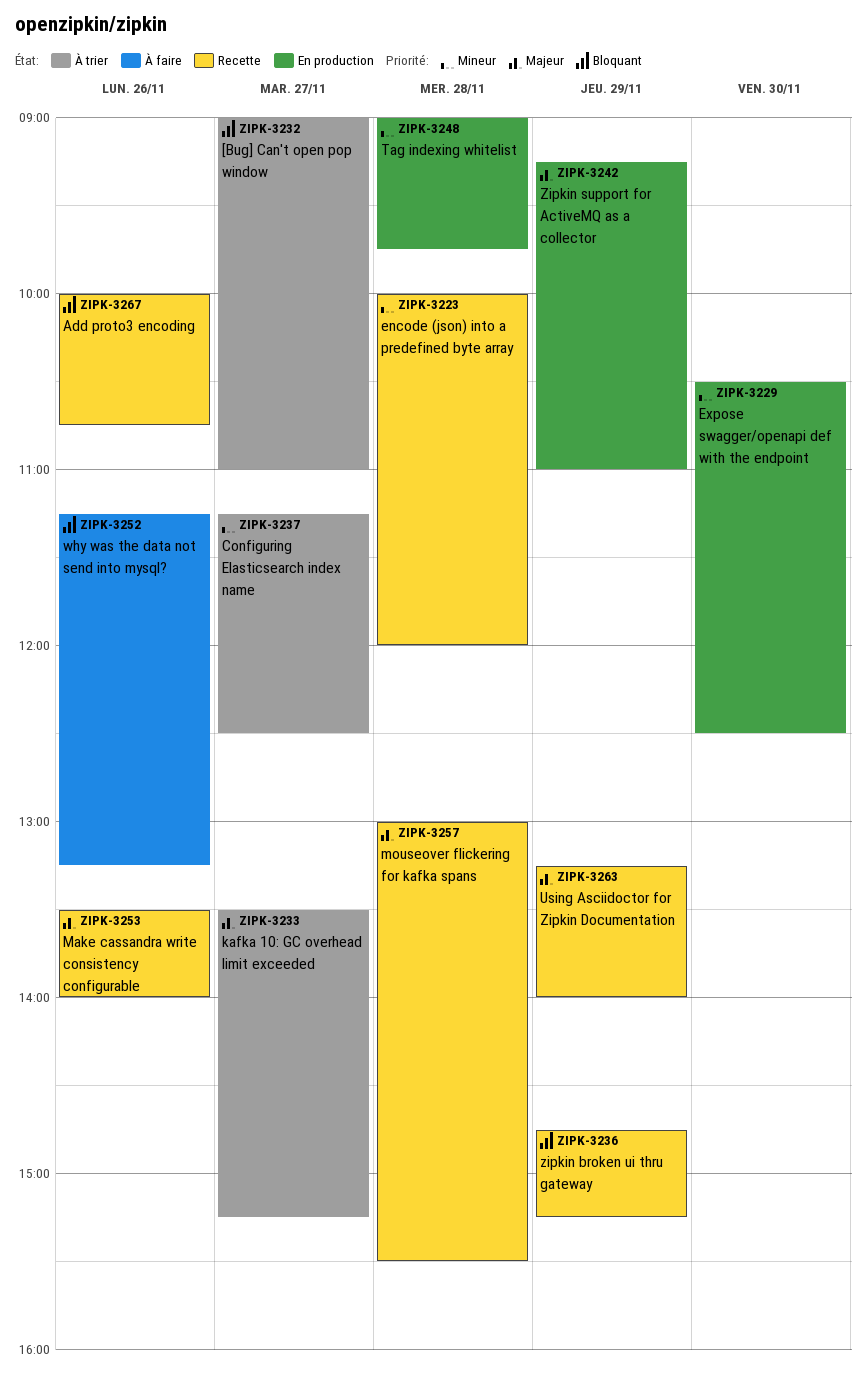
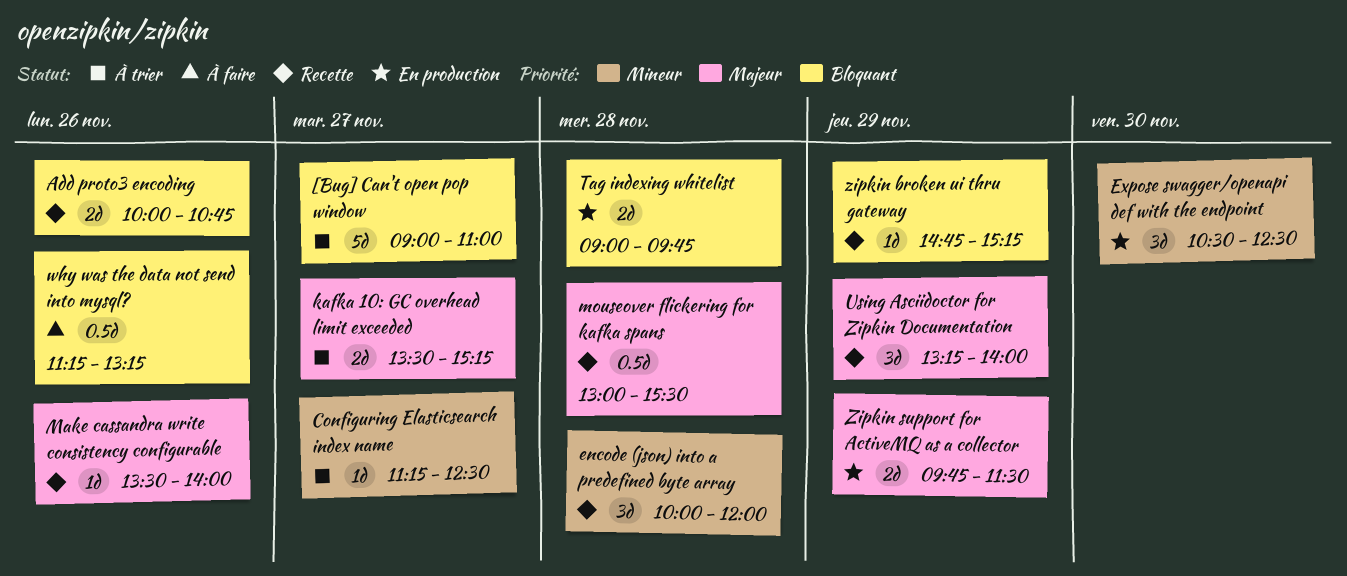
Tag indexing whitelist, priority: Mineur -> Bloquant
Zipkin support for ActiveMQ as a collector, begins: 09:15 -> 09:45
Zipkin support for ActiveMQ as a collector, ends: 11:00 -> 11:30

